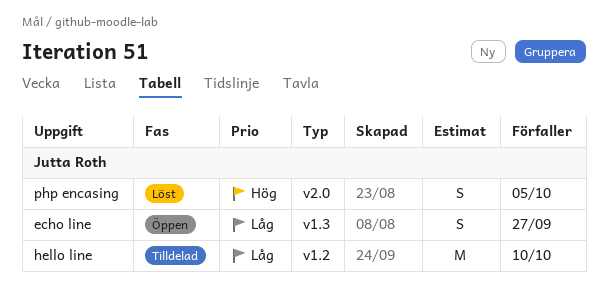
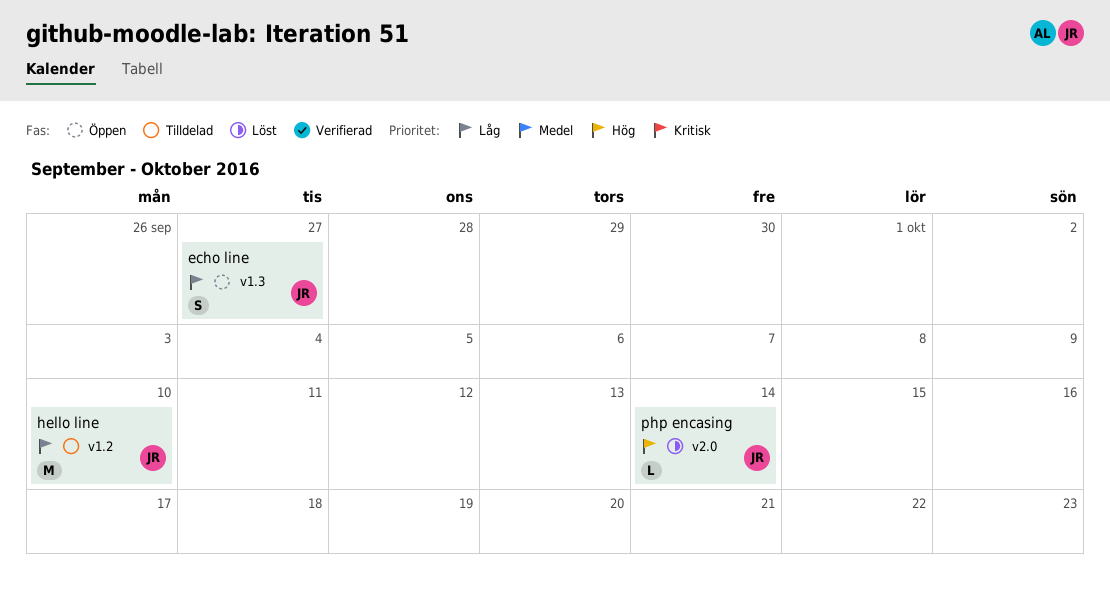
php encasing, estimate: S -> L
php encasing, due: Oct 5 -> Oct 14

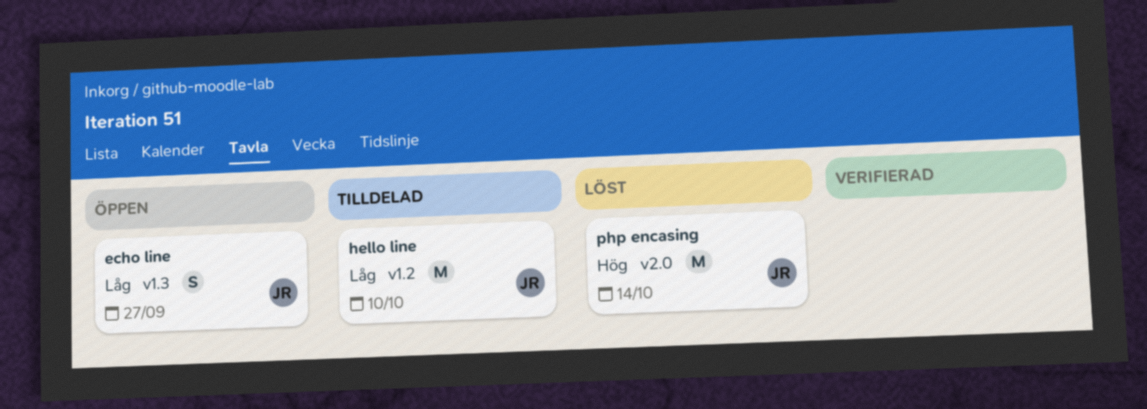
php encasing, estimate: L -> M

